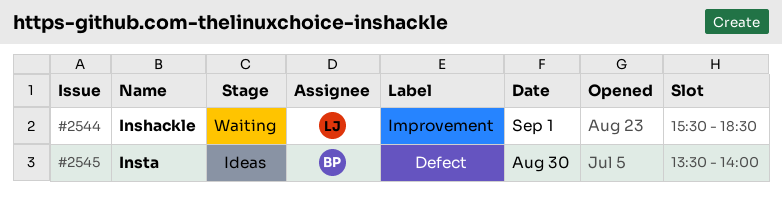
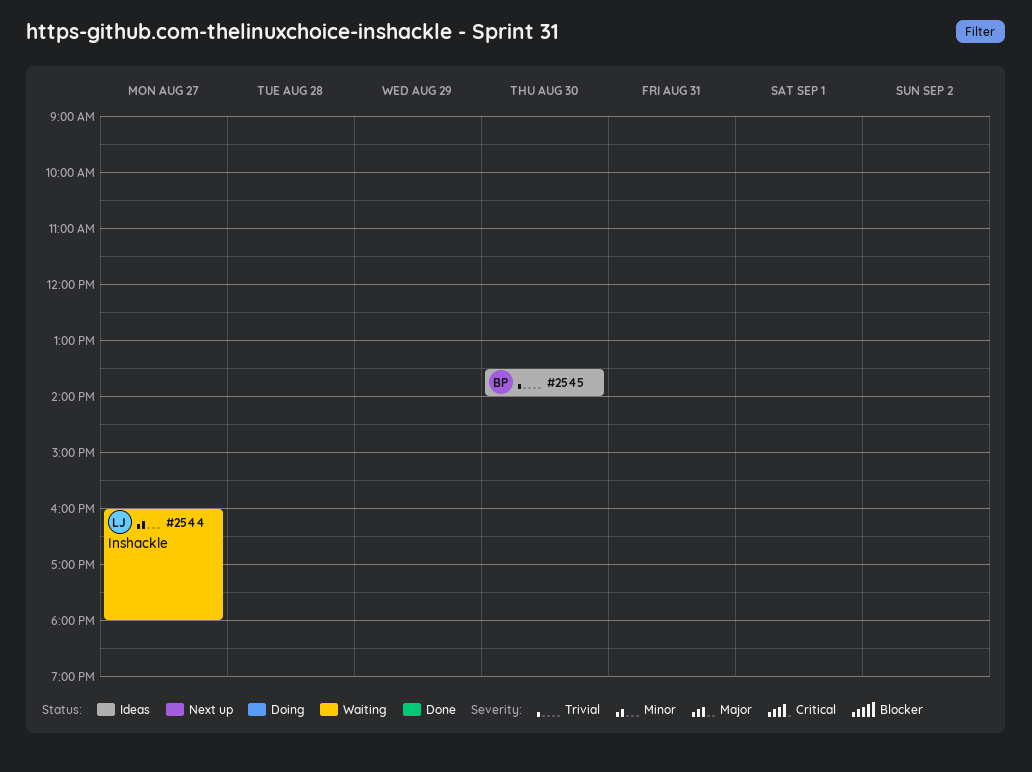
#2544, day: Sep 1 -> Aug 27
#2544, begins: 15:30 -> 16:00
#2544, ends: 18:30 -> 18:00

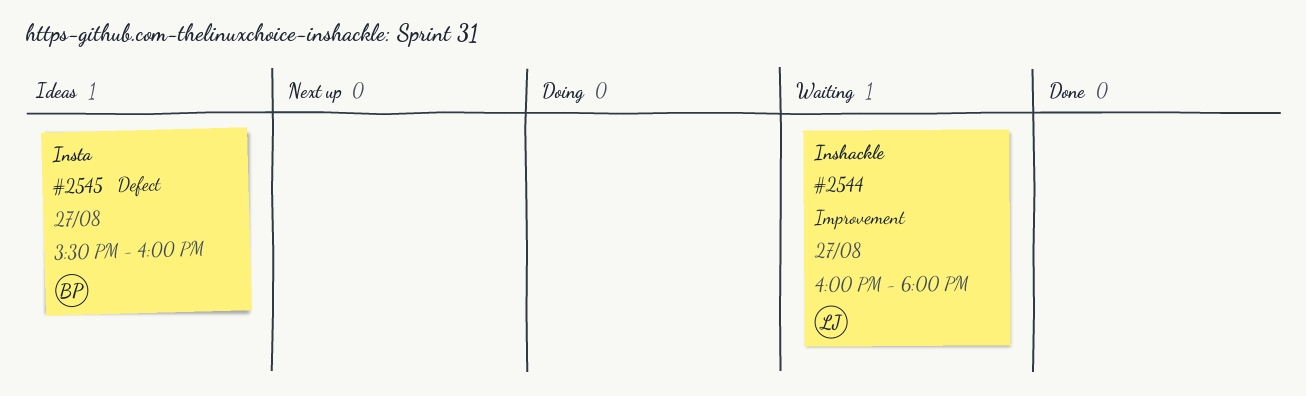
#2545, day: Aug 30 -> Aug 27
#2545, begins: 13:30 -> 15:30
#2545, ends: 14:00 -> 16:00

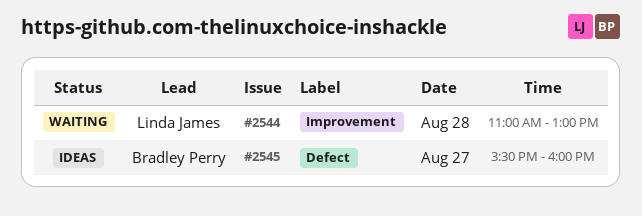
#2544, day: Aug 27 -> Aug 28
#2544, begins: 16:00 -> 11:00
#2544, ends: 18:00 -> 13:00

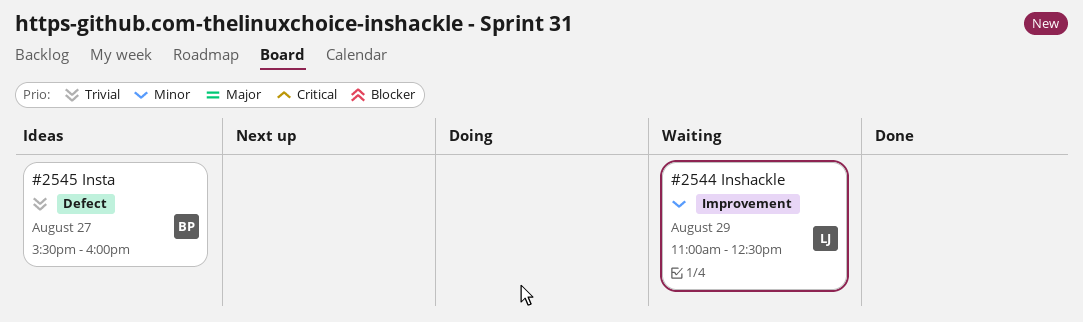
#2544, day: Aug 28 -> Aug 29
#2544, ends: 13:00 -> 12:30

